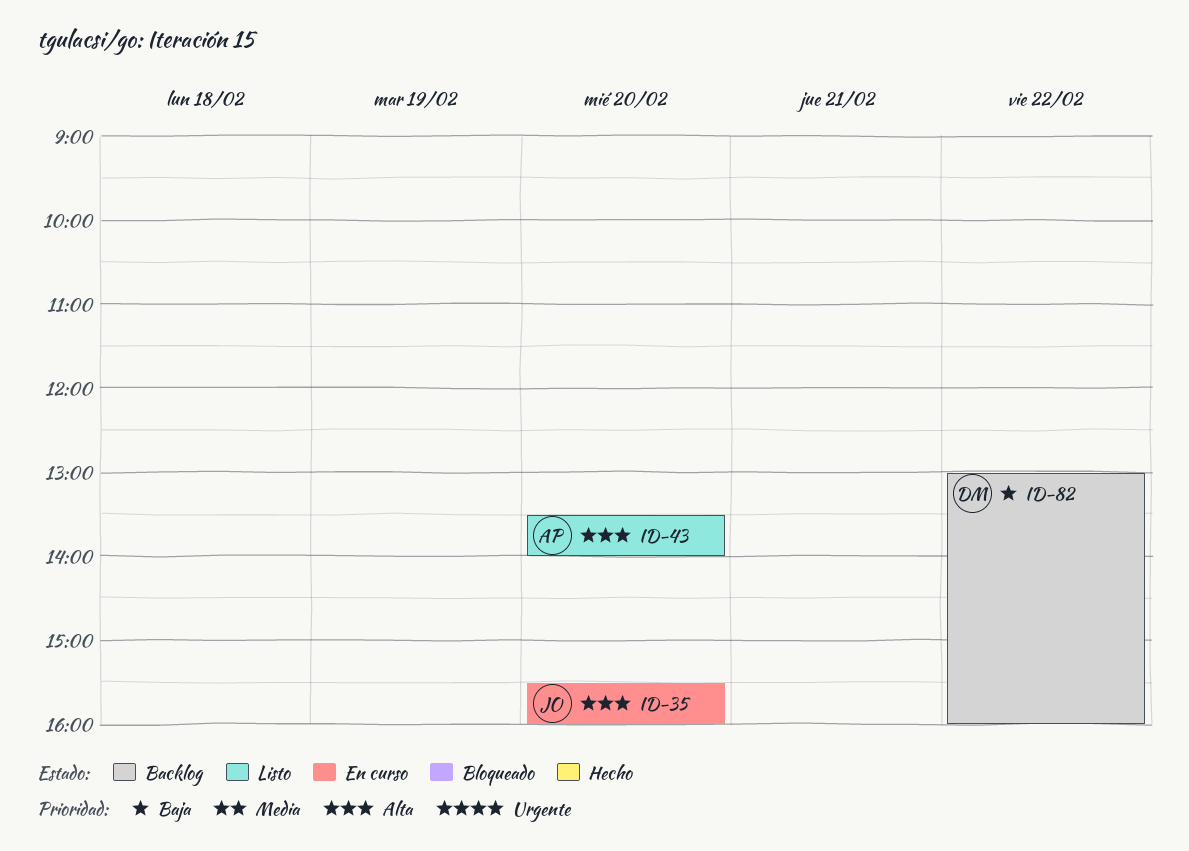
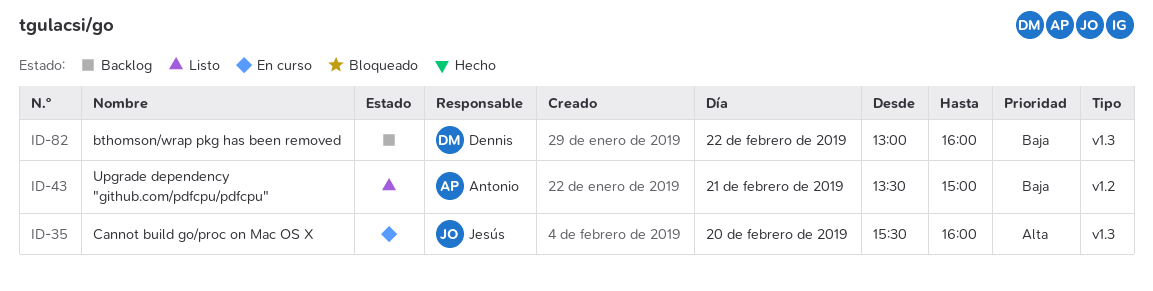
ID-43, priority: Alta -> Baja
ID-43, day: Feb 20 -> Feb 21
ID-43, ends: 14:00 -> 15:00

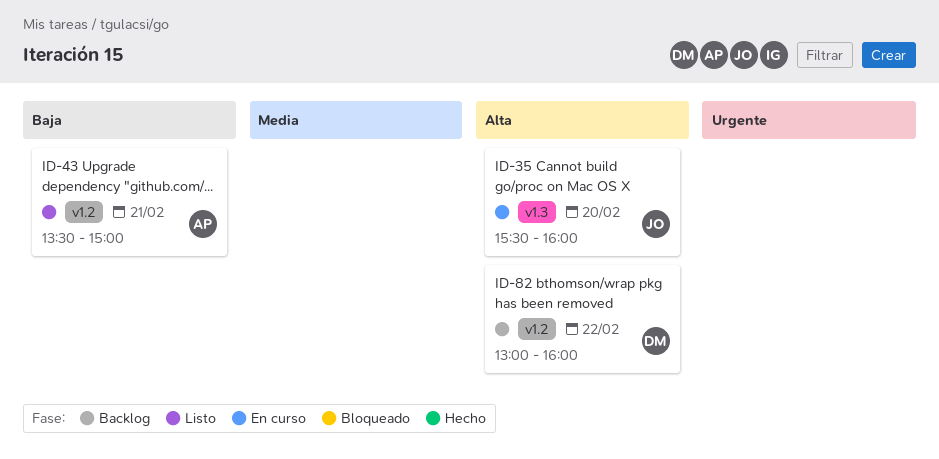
ID-82, priority: Baja -> Alta
ID-82, label: v1.3 -> v1.2

